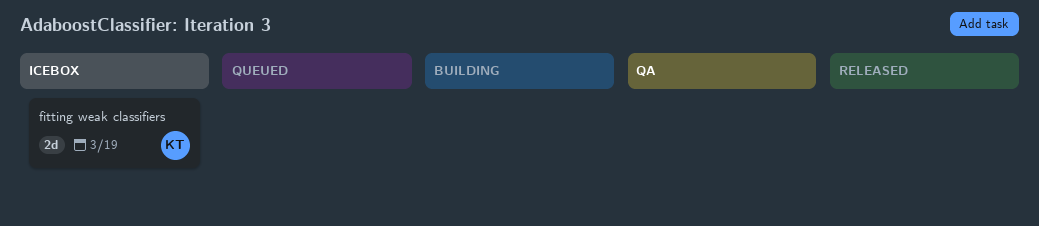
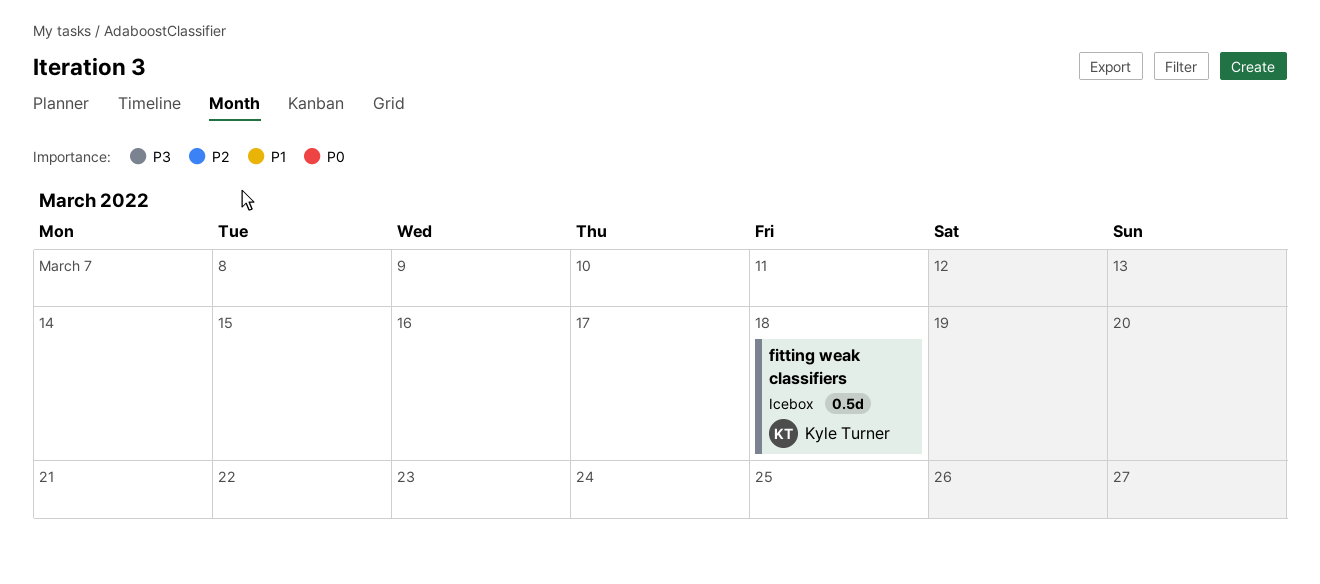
fitting weak classifiers, estimate: 2d -> 0.5d
fitting weak classifiers, due: Mar 19 -> Mar 18

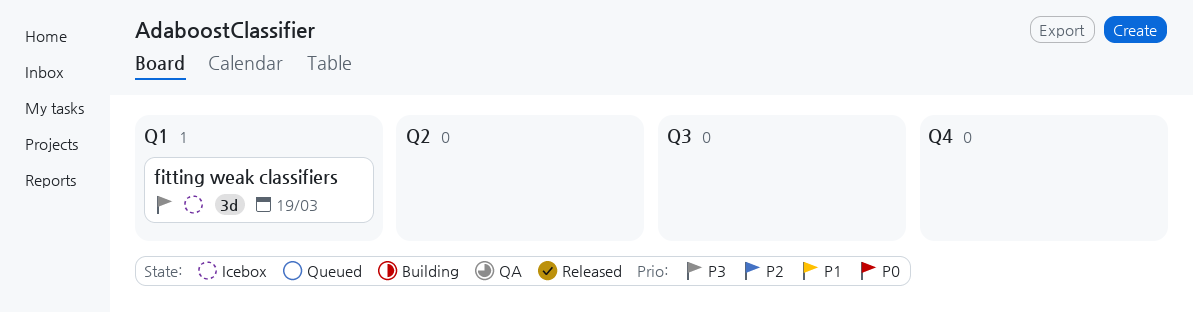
fitting weak classifiers, estimate: 0.5d -> 3d
fitting weak classifiers, due: Mar 18 -> Mar 19

